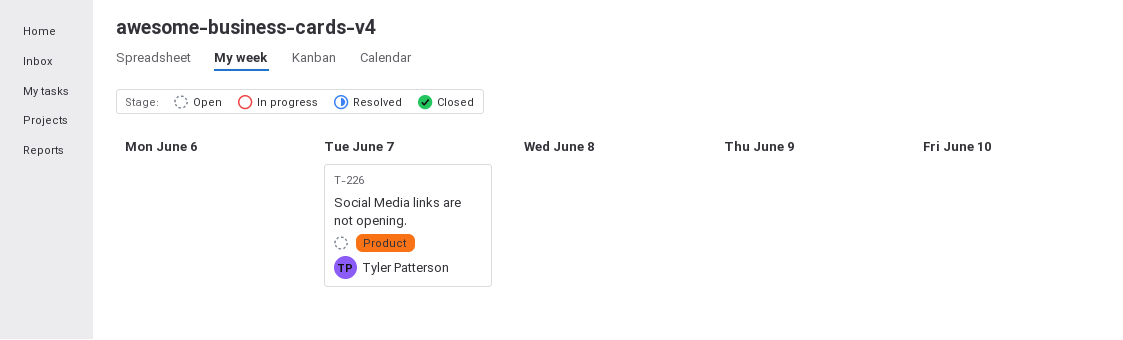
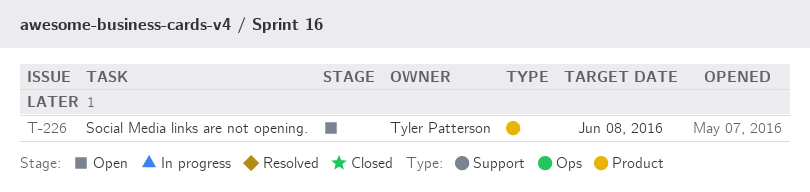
T-226, due: Jun 7 -> Jun 8

